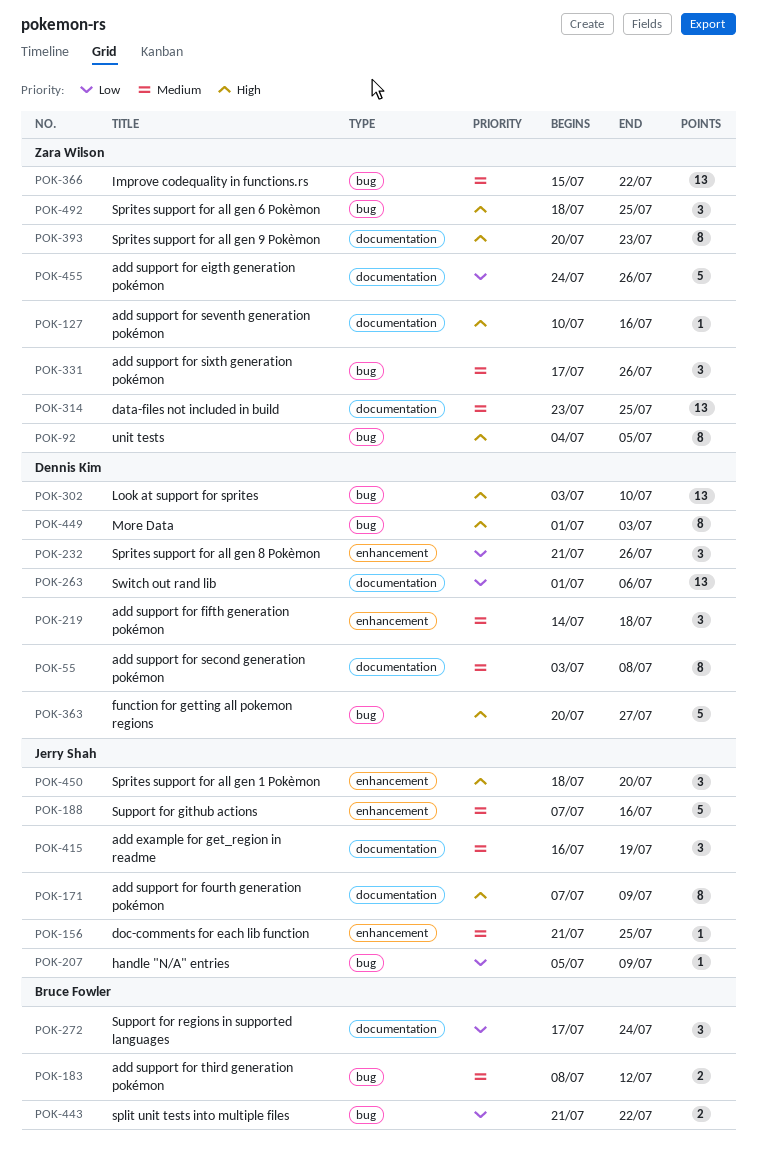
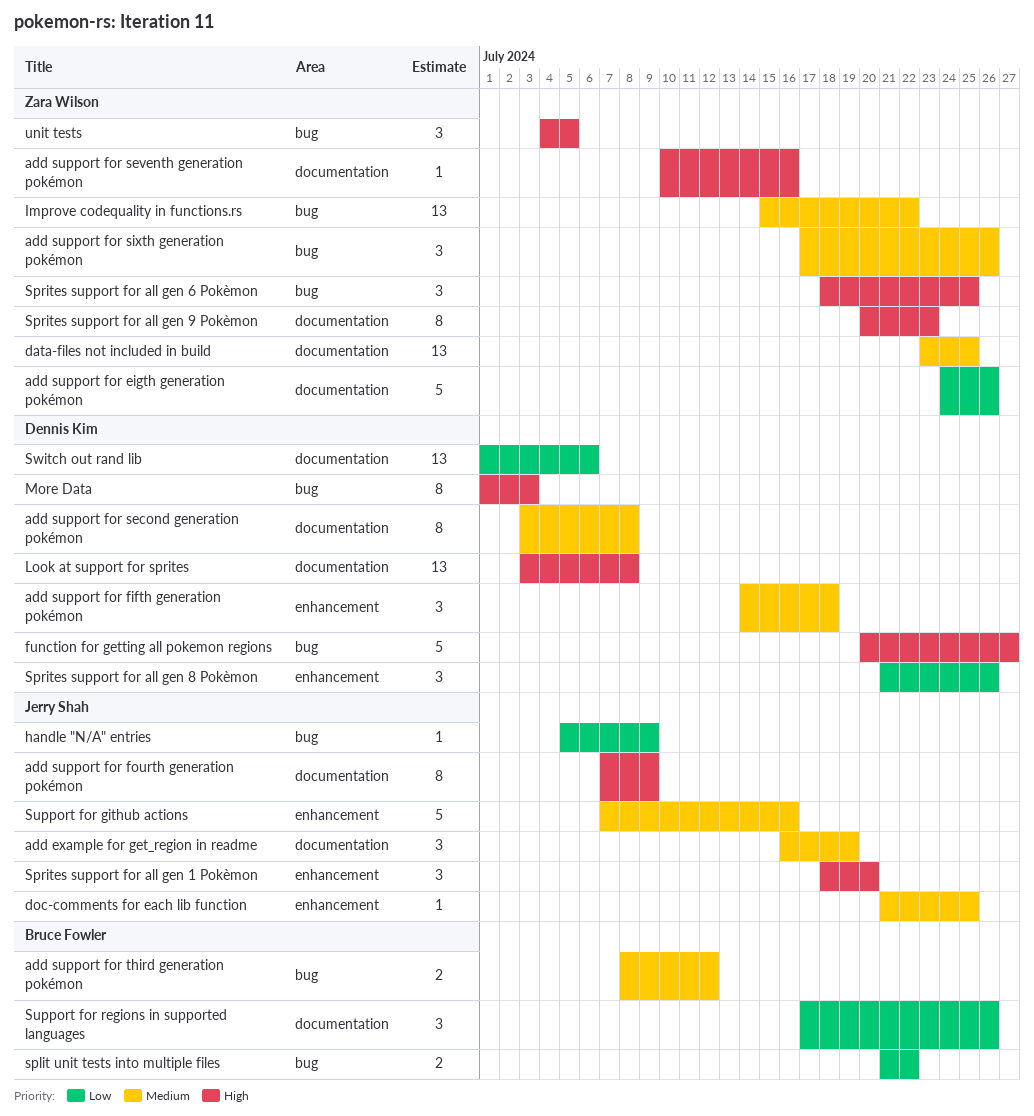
Look at support for sprites, label: bug -> documentation
Look at support for sprites, due: Jul 10 -> Jul 8
Support for regions in supported languages, due: Jul 24 -> Jul 26
unit tests, estimate: 8 -> 3

